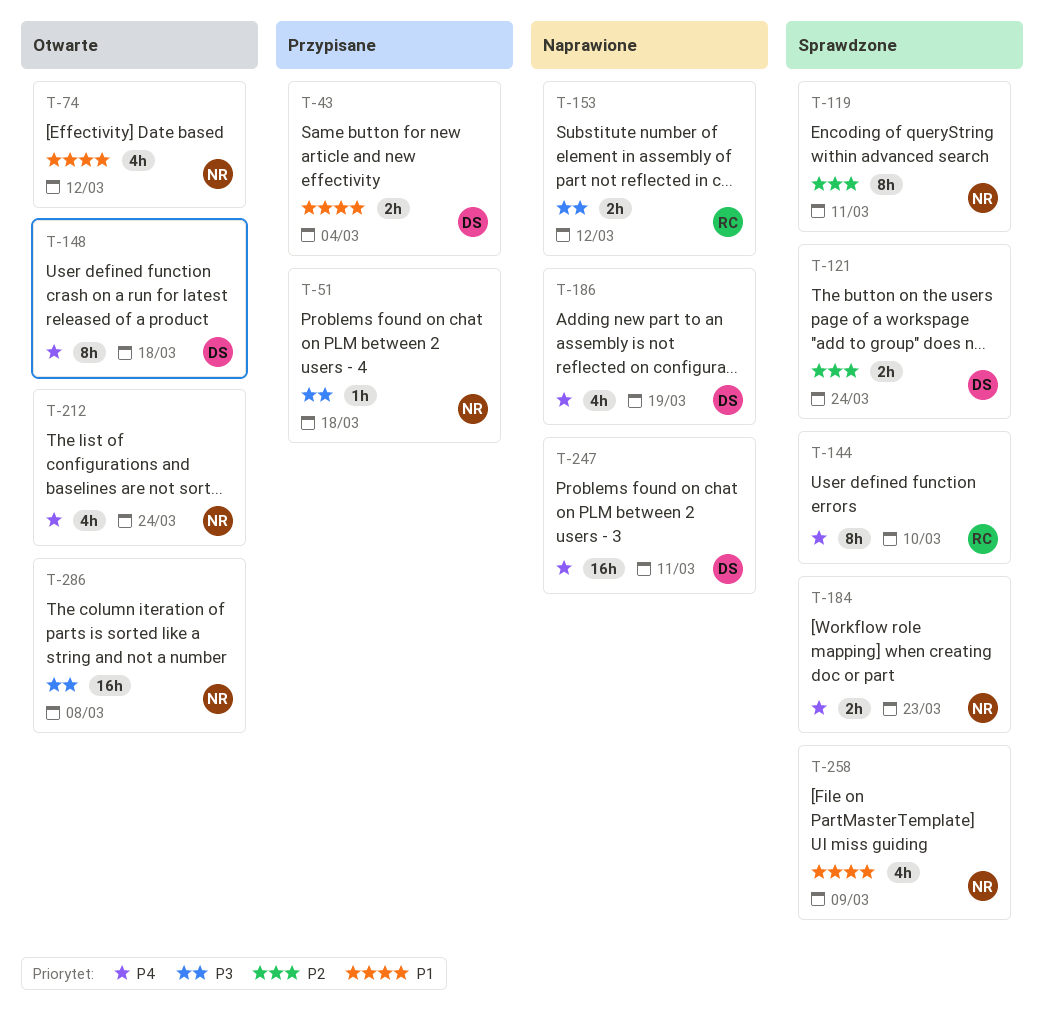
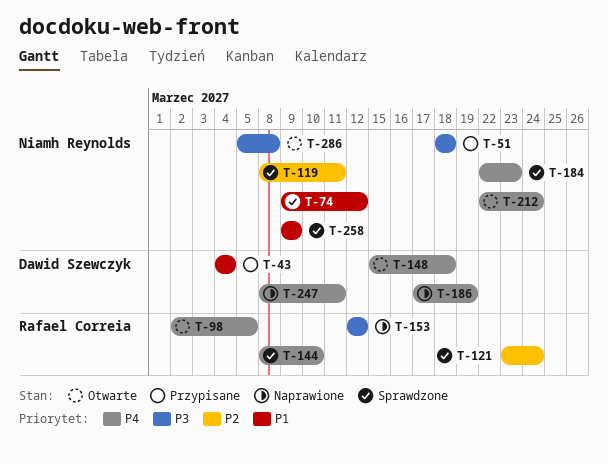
T-74, status: Otwarte -> Sprawdzone
T-98: none -> present
T-121, owner: Dawid Szewczyk -> Rafael Correia

